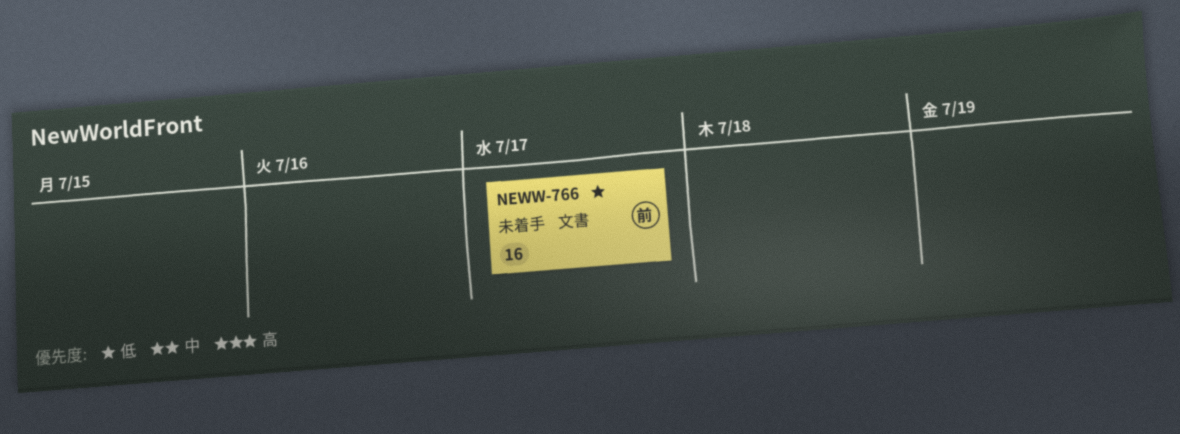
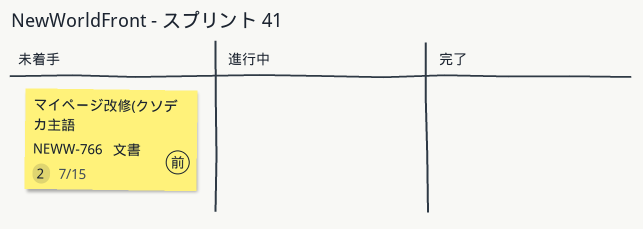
NEWW-766, estimate: 16 -> 2
NEWW-766, due: Jul 17 -> Jul 15

